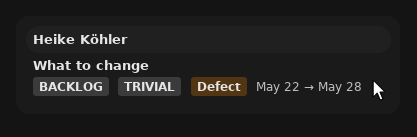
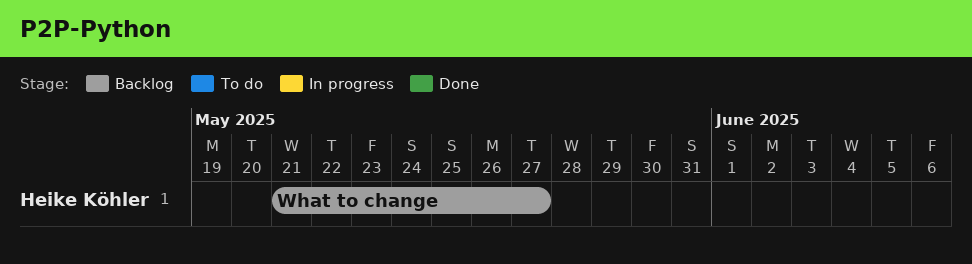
What to change, start: May 22 -> May 21
What to change, due: May 28 -> May 27

